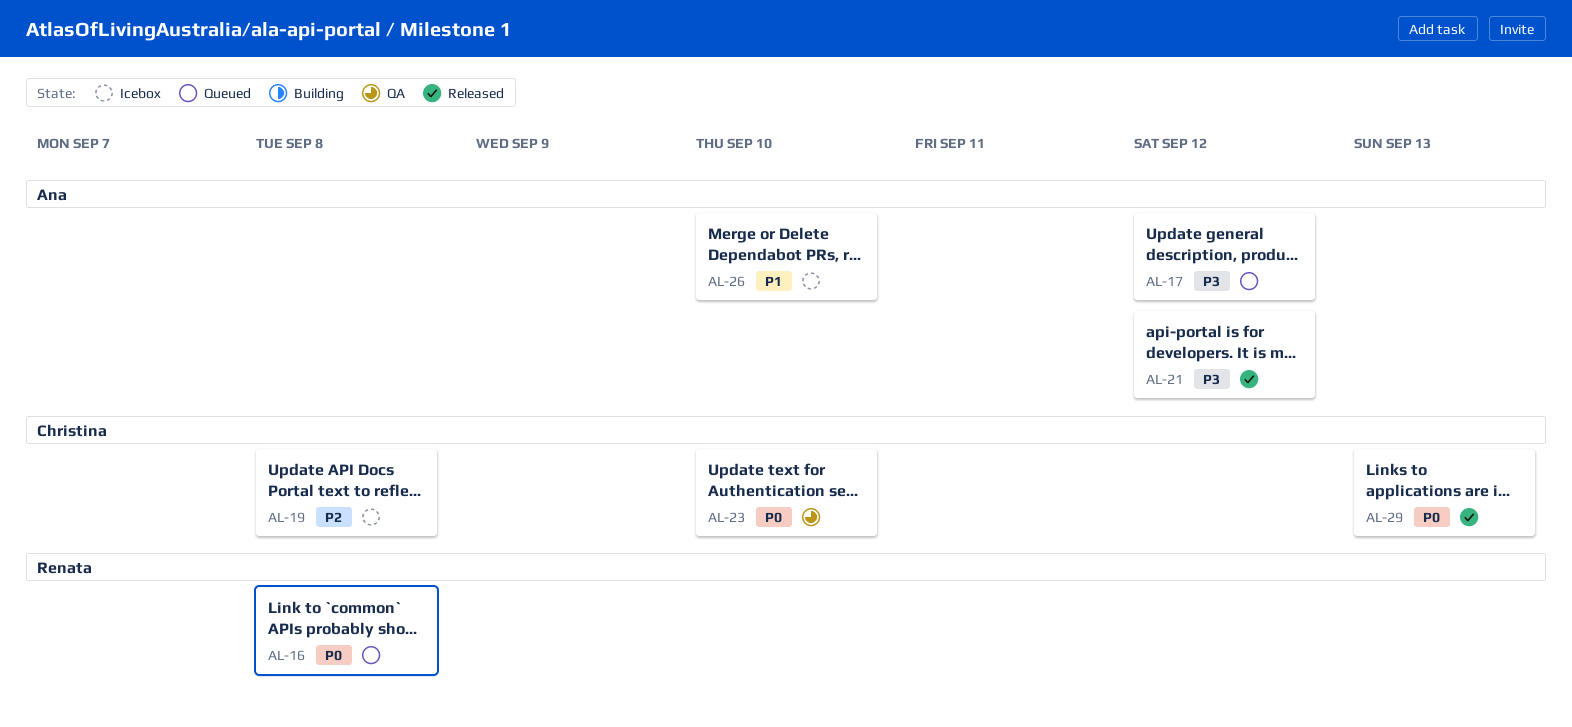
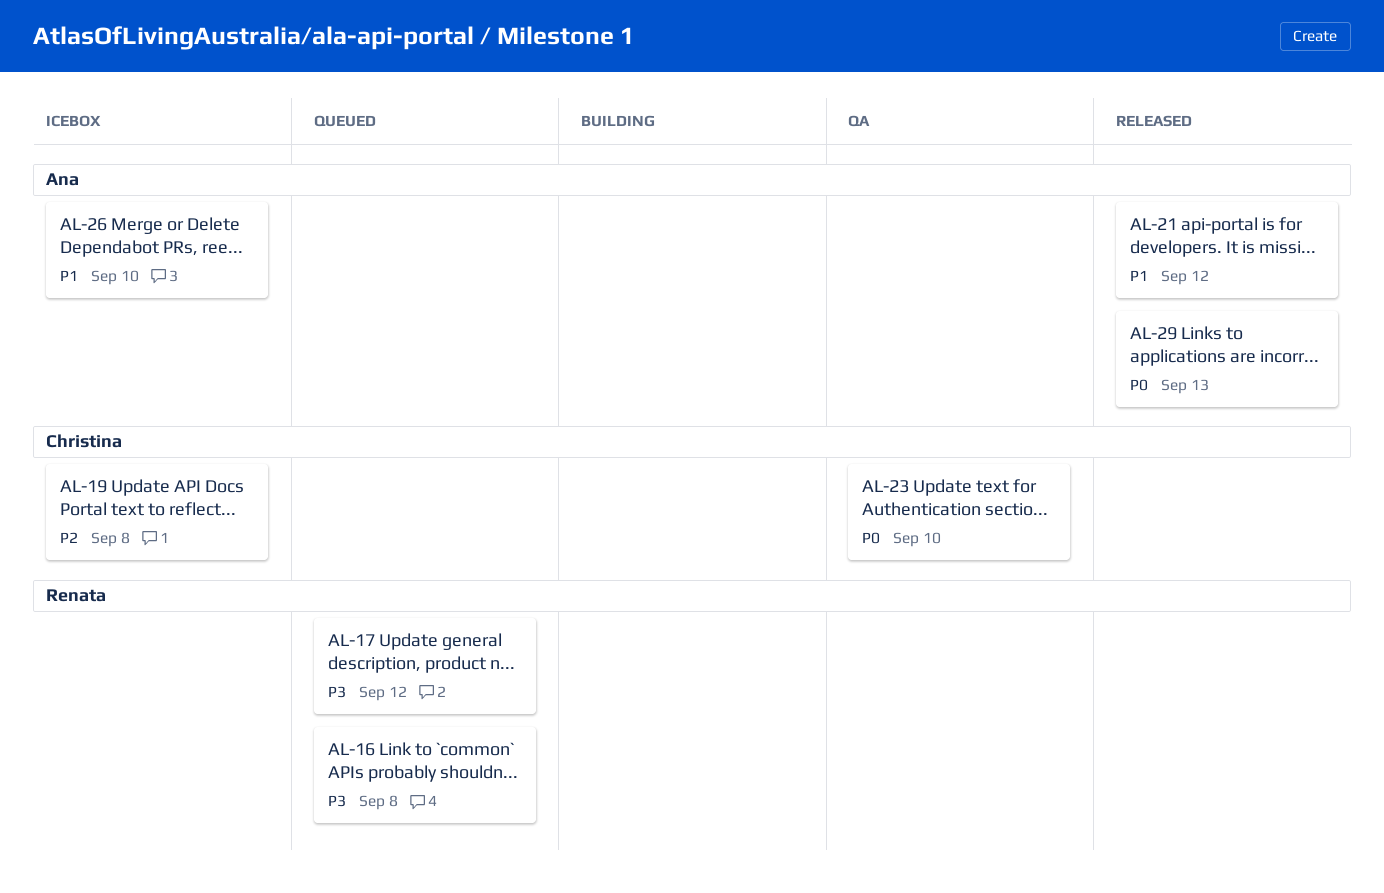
AL-16, priority: P0 -> P3
AL-17, owner: Ana -> Renata
AL-21, priority: P3 -> P1
AL-29, owner: Christina -> Ana

